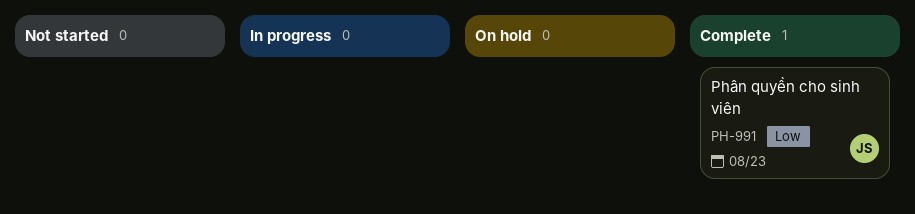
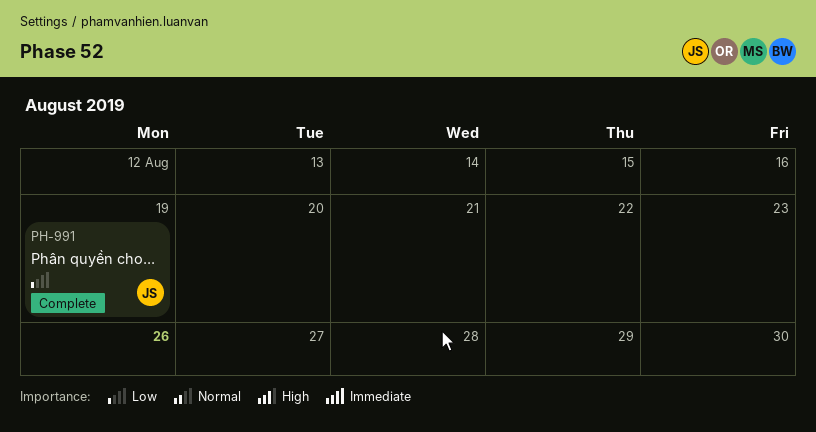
PH-991, due: Aug 23 -> Aug 19

